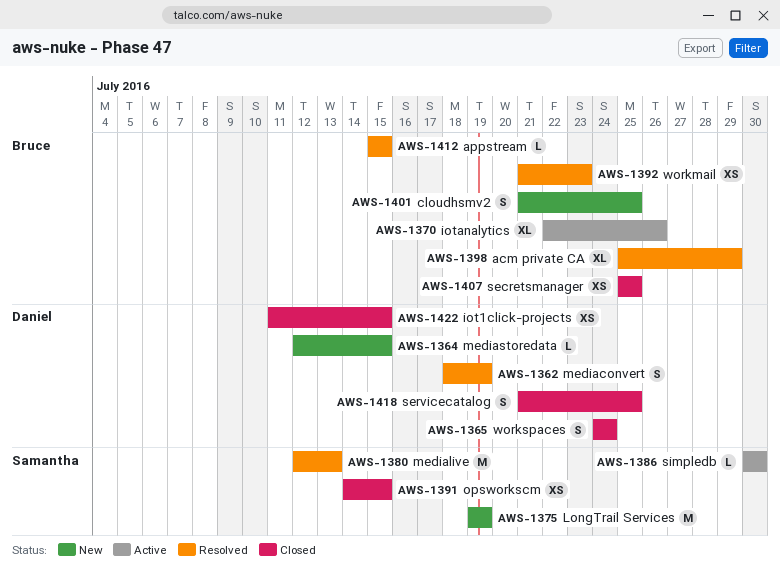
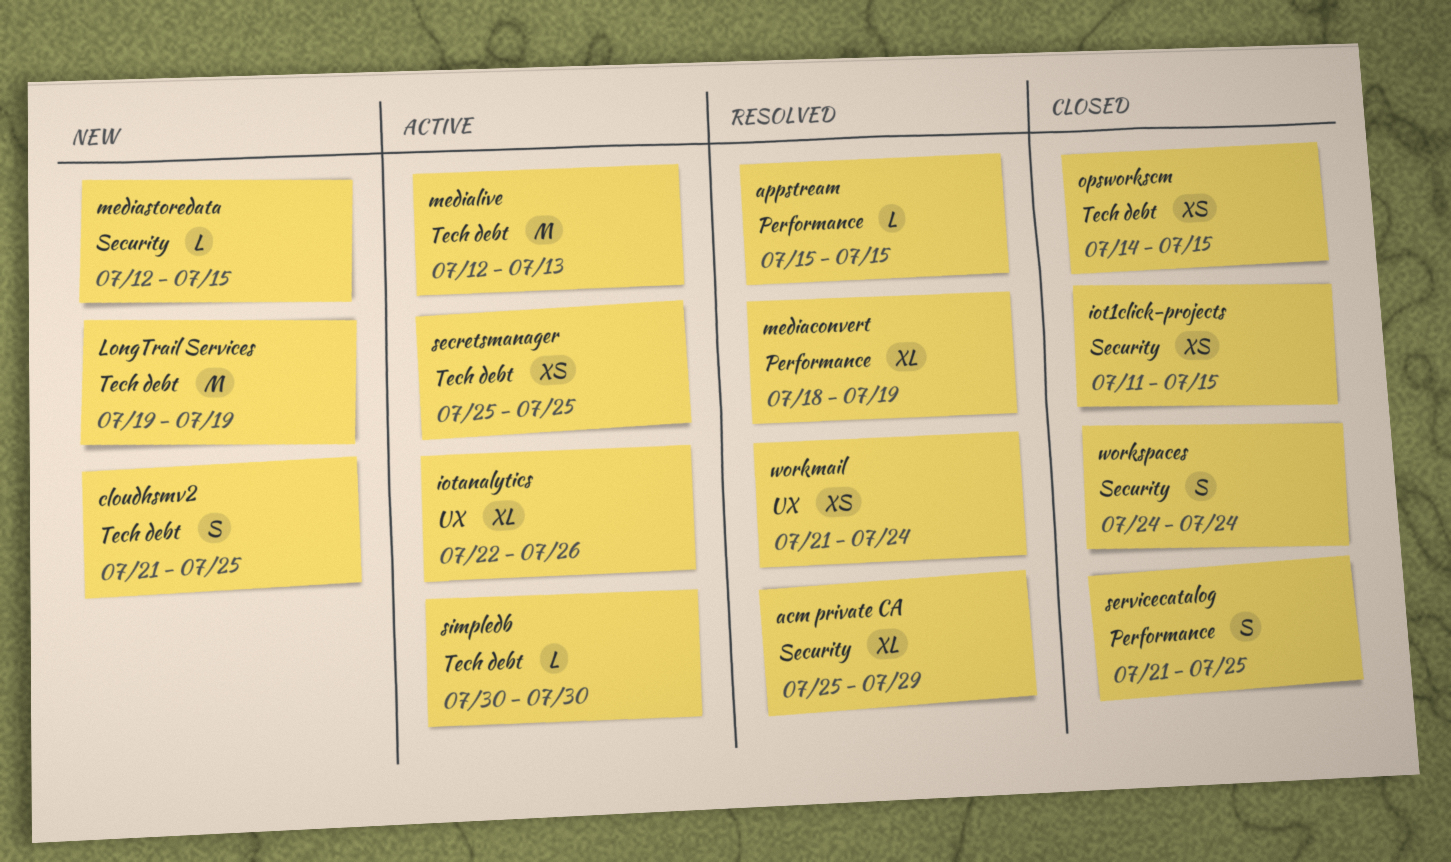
mediaconvert, estimate: S -> XL
medialive, status: Resolved -> Active
secretsmanager, status: Closed -> Active
workmail, due: Jul 23 -> Jul 24

